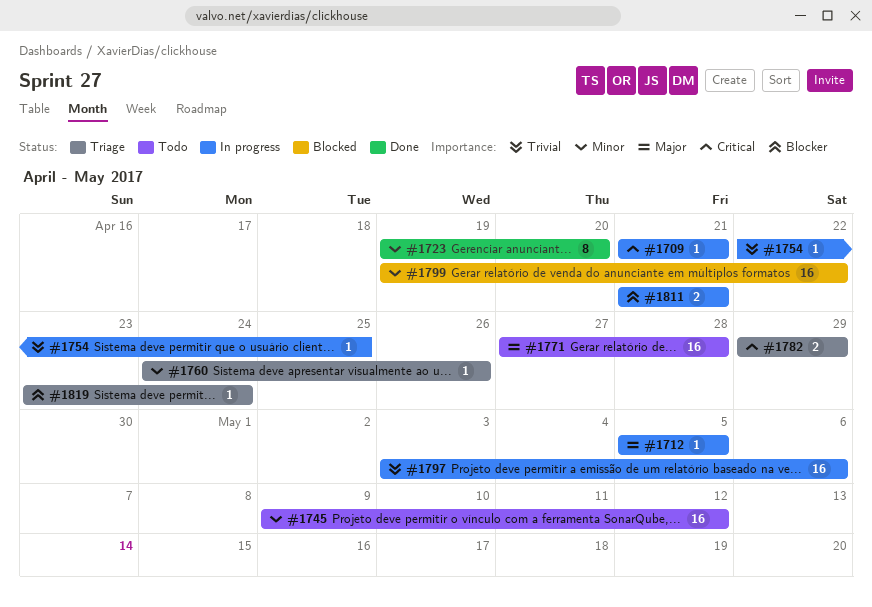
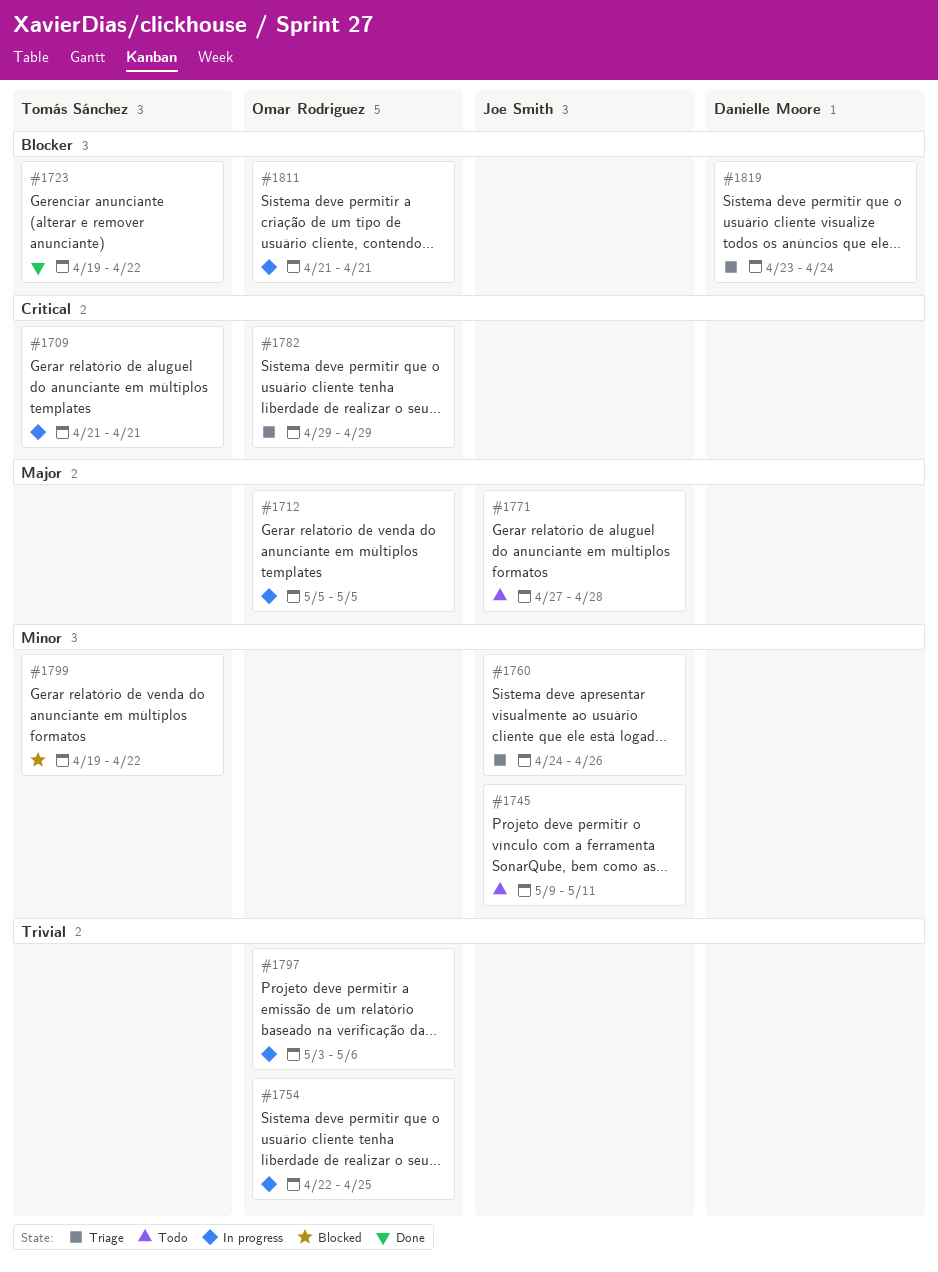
#1723, priority: Minor -> Blocker
#1723, due: Apr 20 -> Apr 22
#1745, due: May 12 -> May 11

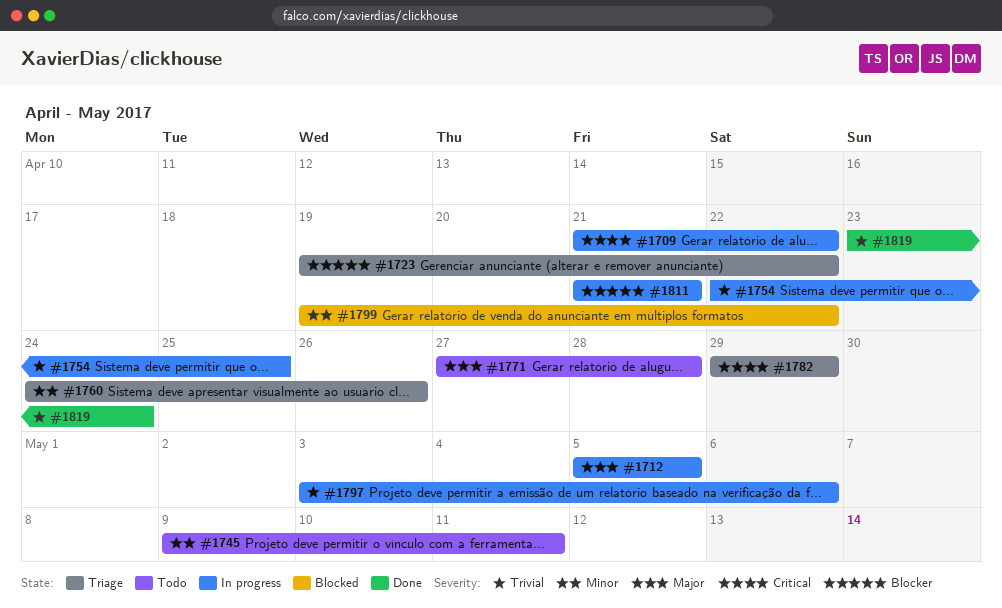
#1709, due: Apr 21 -> Apr 22
#1723, status: Done -> Triage
#1819, status: Triage -> Done
#1819, priority: Blocker -> Trivial

